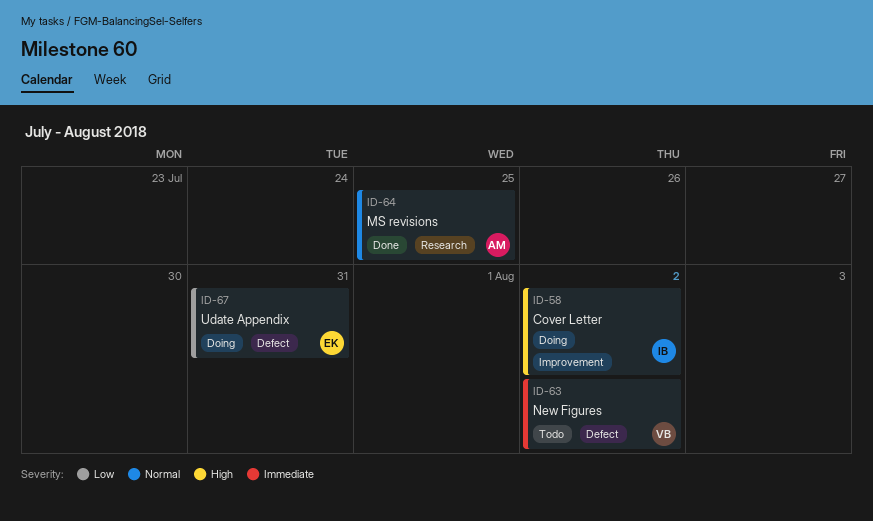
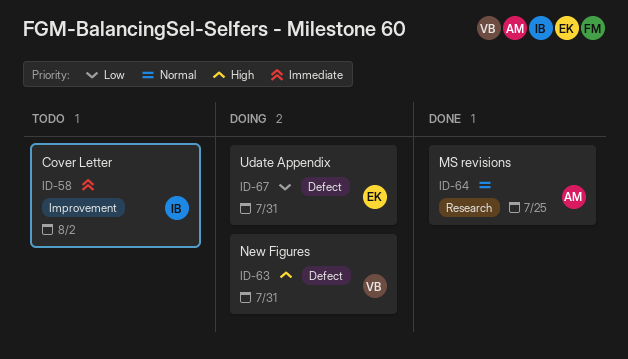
ID-58, status: Doing -> Todo
ID-58, priority: High -> Immediate
ID-63, status: Todo -> Doing
ID-63, priority: Immediate -> High
ID-63, due: Aug 2 -> Jul 31

